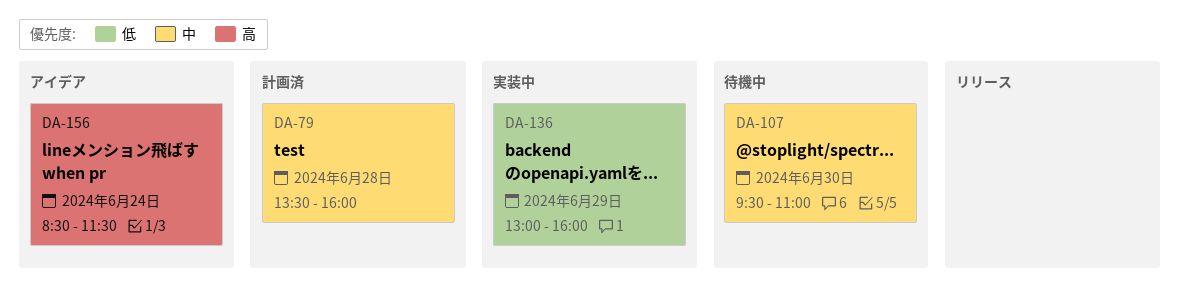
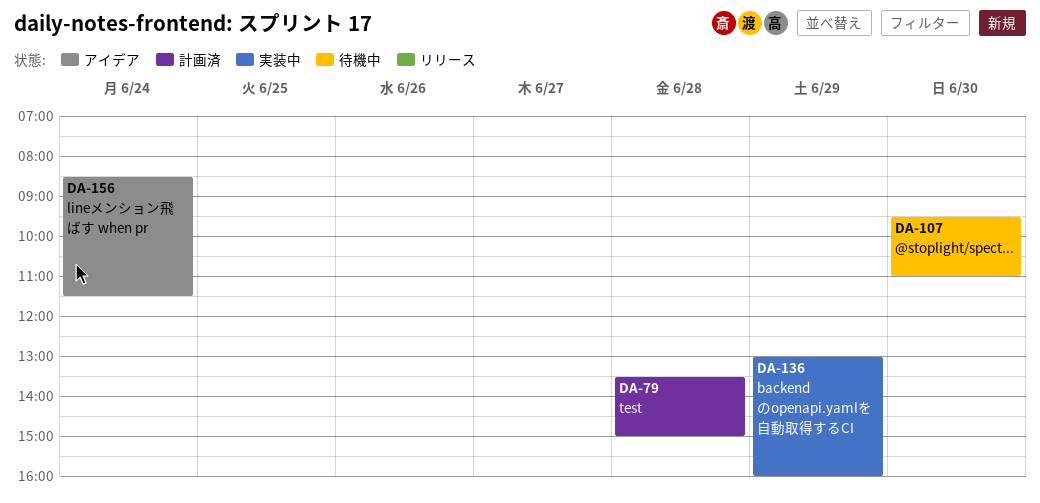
DA-79, ends: 16:00 -> 15:00

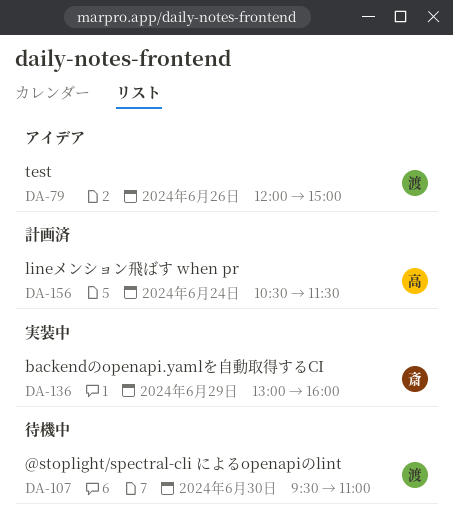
DA-79, status: 計画済 -> アイデア
DA-79, day: Jun 28 -> Jun 26
DA-79, begins: 13:30 -> 12:00
DA-156, status: アイデア -> 計画済
DA-156, begins: 08:30 -> 10:30

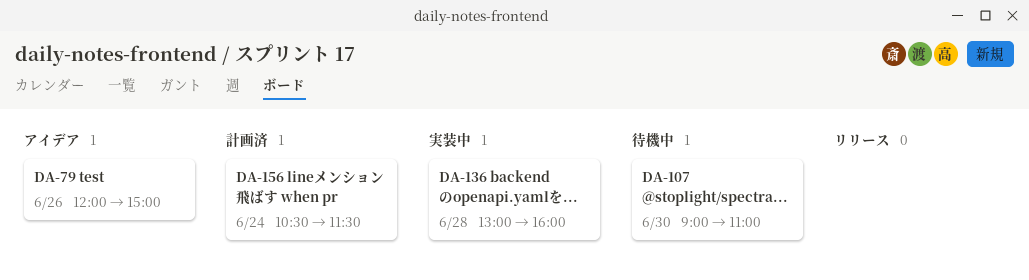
DA-107, begins: 09:30 -> 09:00
DA-136, day: Jun 29 -> Jun 28

